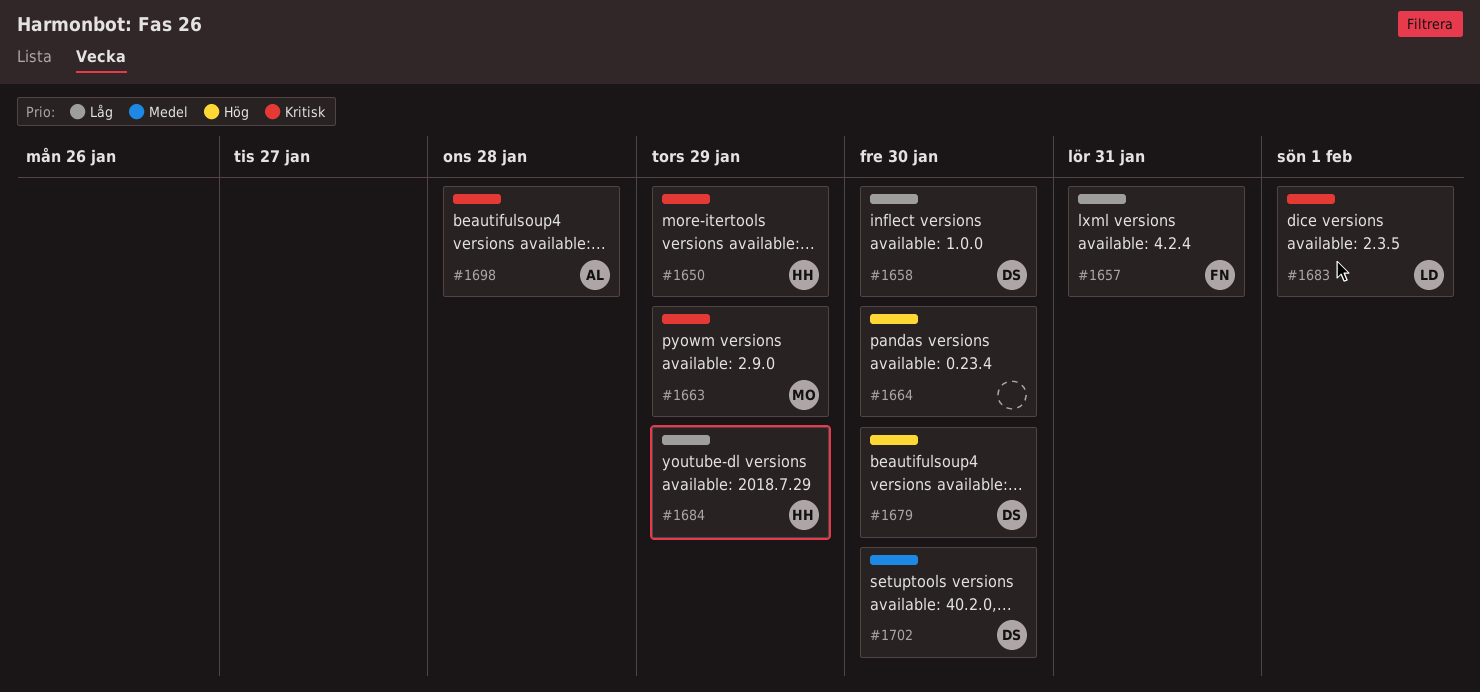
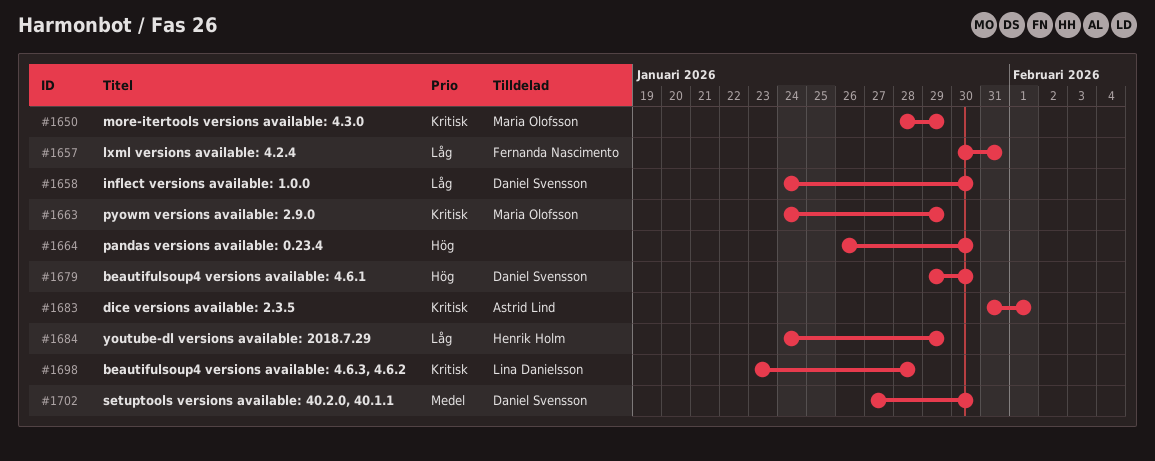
#1650, owner: Henrik Holm -> Maria Olofsson
#1683, owner: Lina Danielsson -> Astrid Lind
#1698, owner: Astrid Lind -> Lina Danielsson

